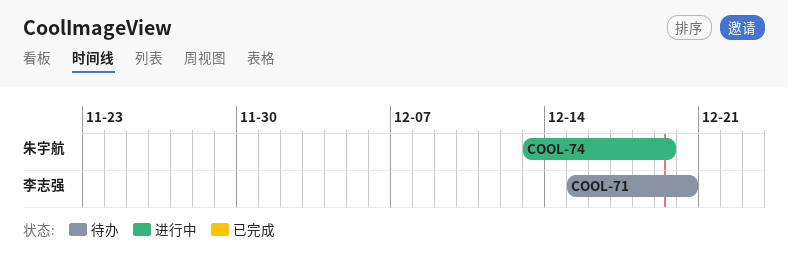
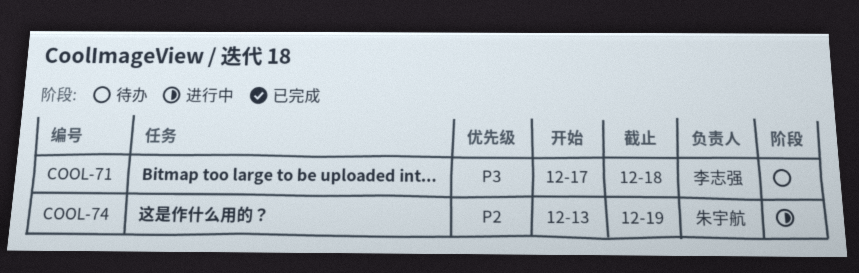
COOL-71, start: Dec 15 -> Dec 17
COOL-71, due: Dec 20 -> Dec 18

